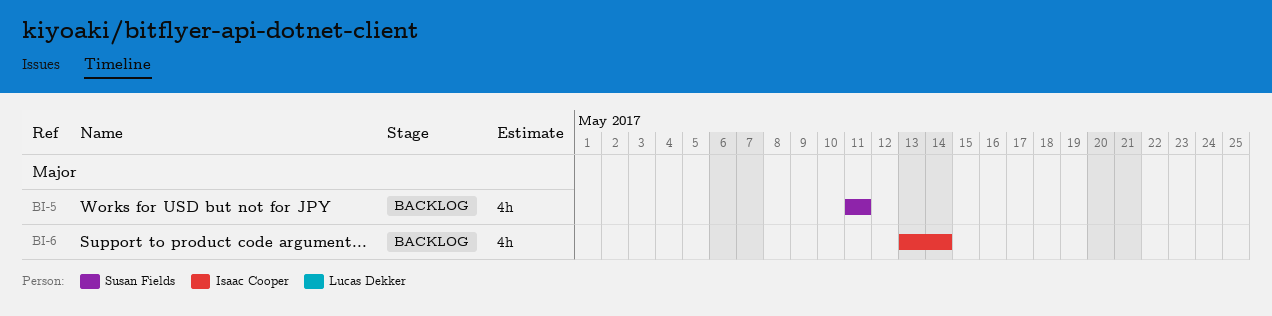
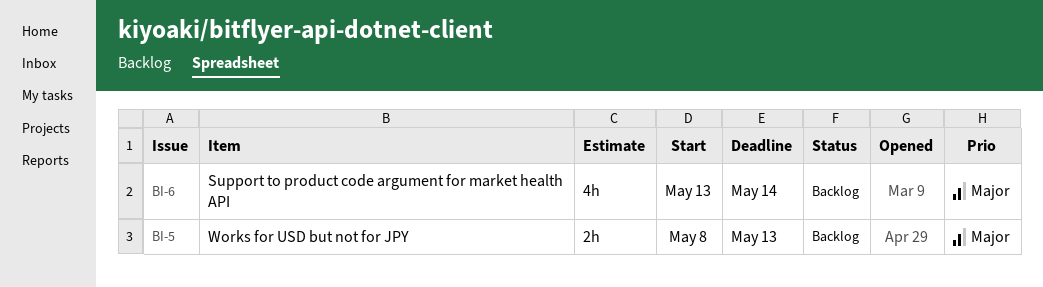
BI-5, estimate: 4h -> 2h
BI-5, start: May 11 -> May 8
BI-5, due: May 11 -> May 13

